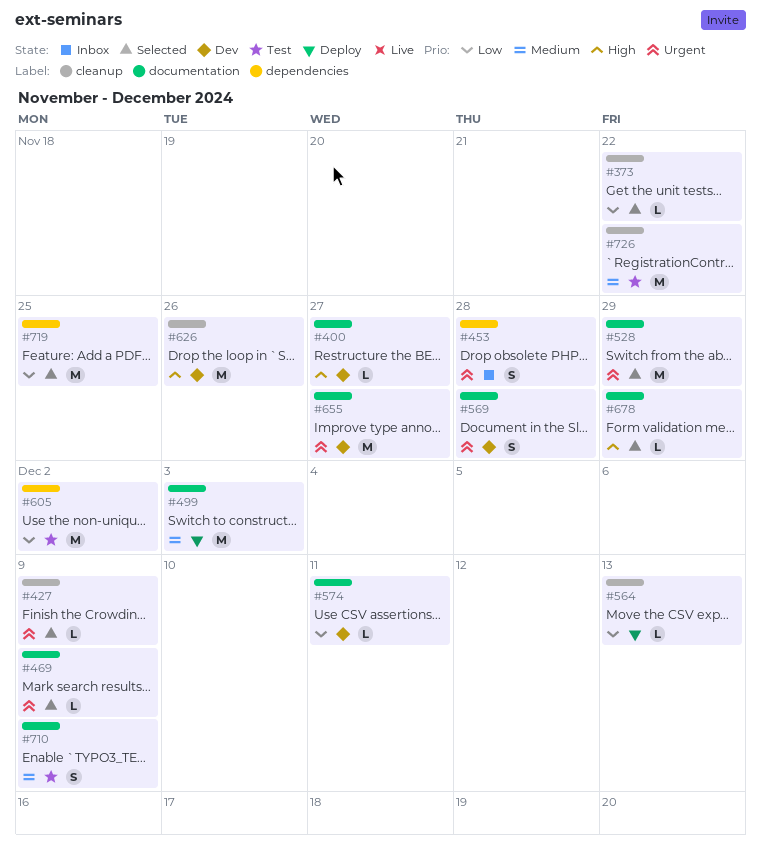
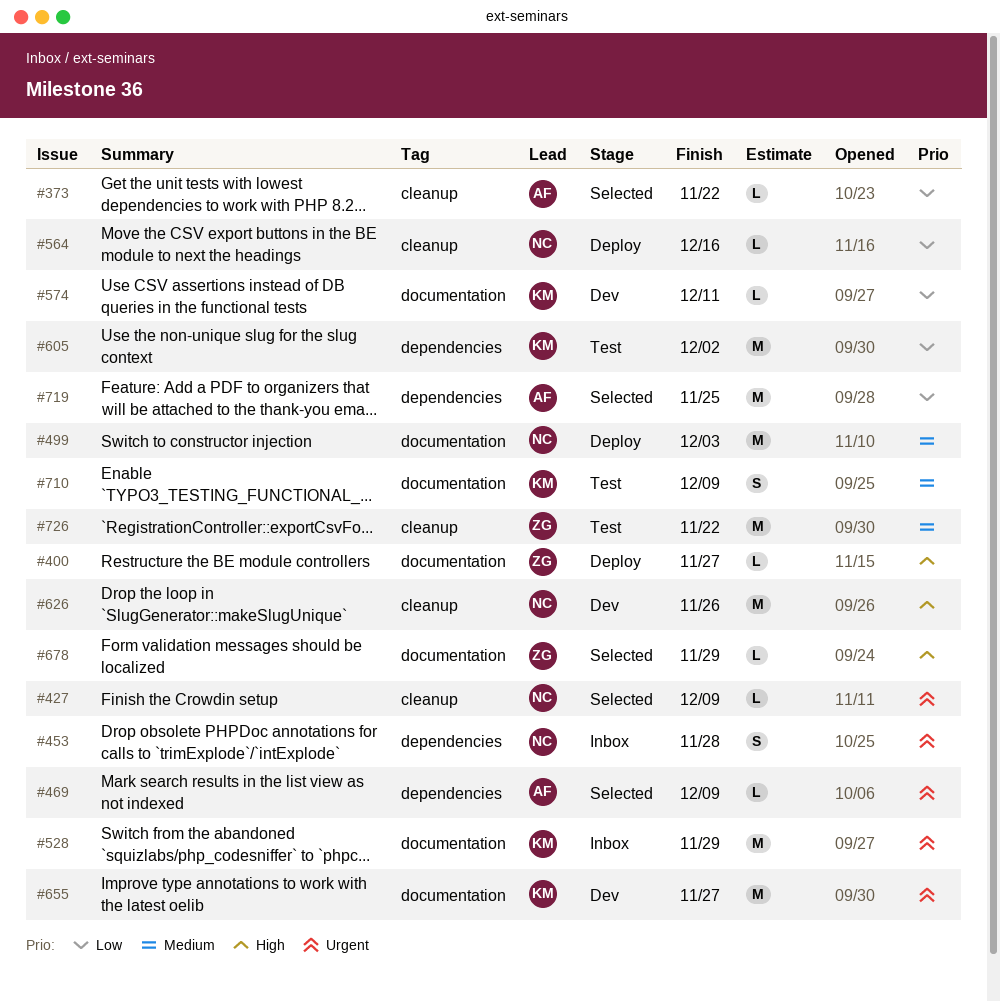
#400, status: Dev -> Deploy
#469, label: documentation -> dependencies
#528, status: Selected -> Inbox
#564, due: Dec 13 -> Dec 16
#569: present -> none

